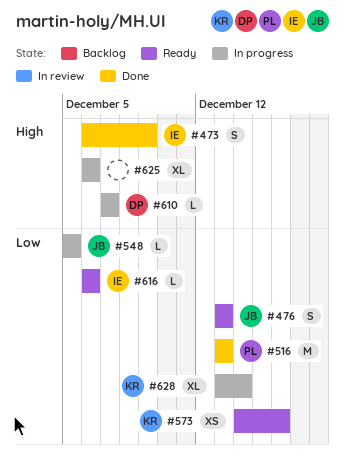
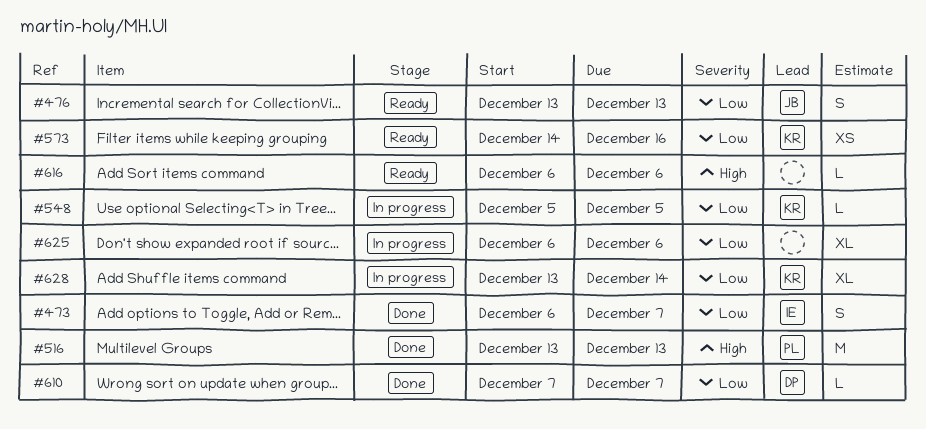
#473, priority: High -> Low
#473, due: Dec 9 -> Dec 7
#516, priority: Low -> High
#548, owner: JB -> KR
#610, status: In progress -> Done
#610, priority: High -> Low
#616, owner: IE -> none
#616, priority: Low -> High
#625, priority: High -> Low

